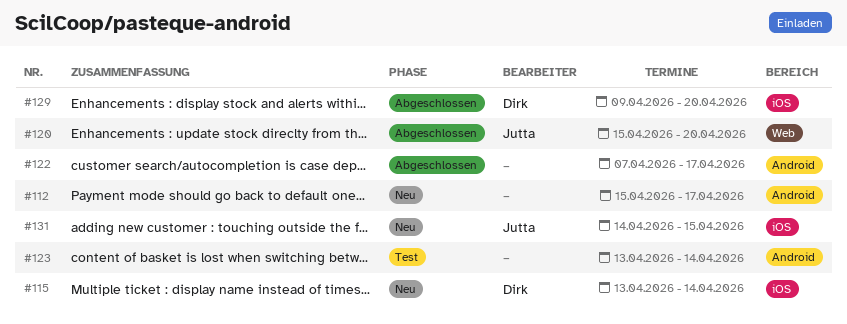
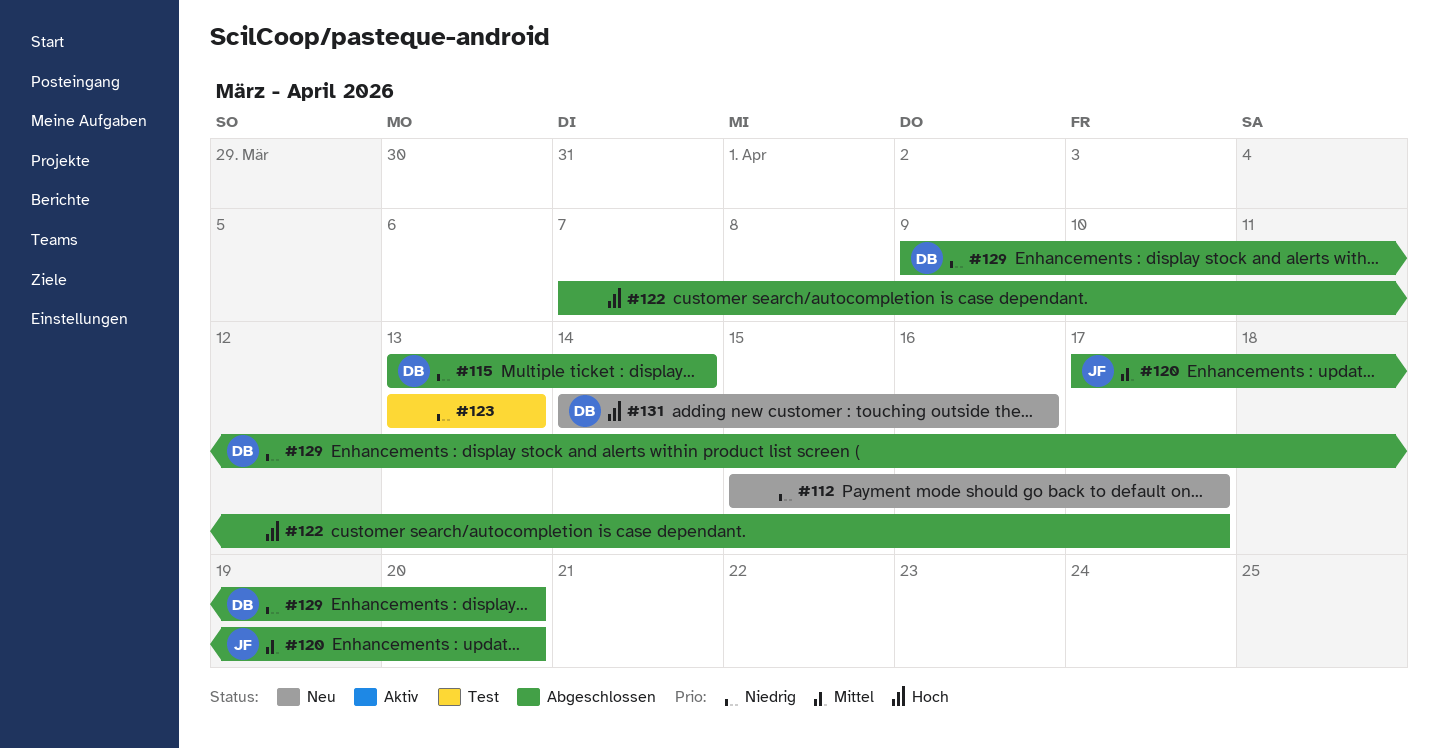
#115, status: Neu -> Abgeschlossen
#120, start: Apr 15 -> Apr 17
#123, due: Apr 14 -> Apr 13
#131, owner: Jutta -> Dirk
#131, due: Apr 15 -> Apr 16

